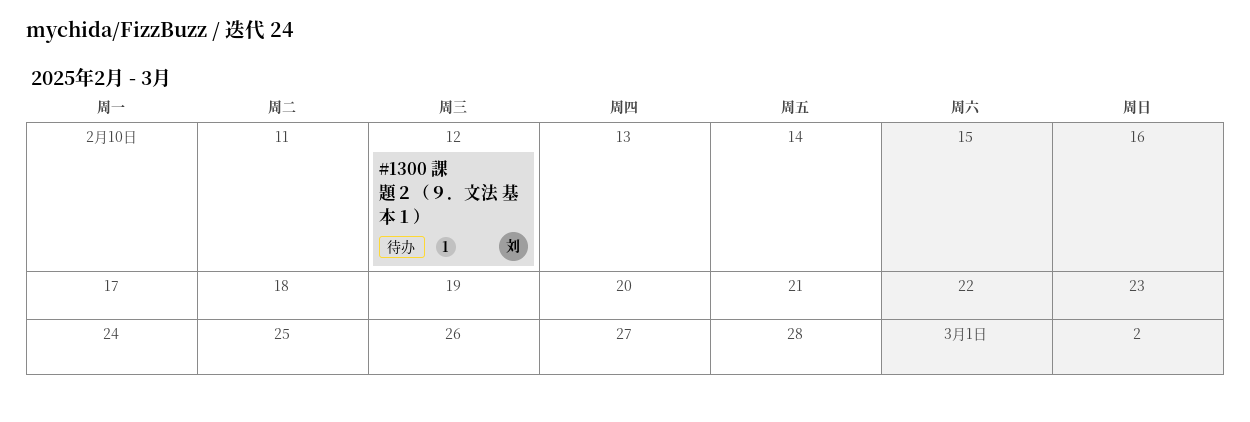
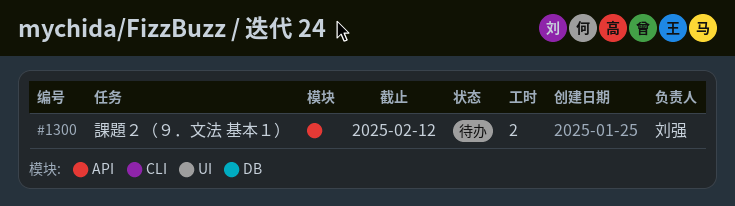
#1300, estimate: 1 -> 2

